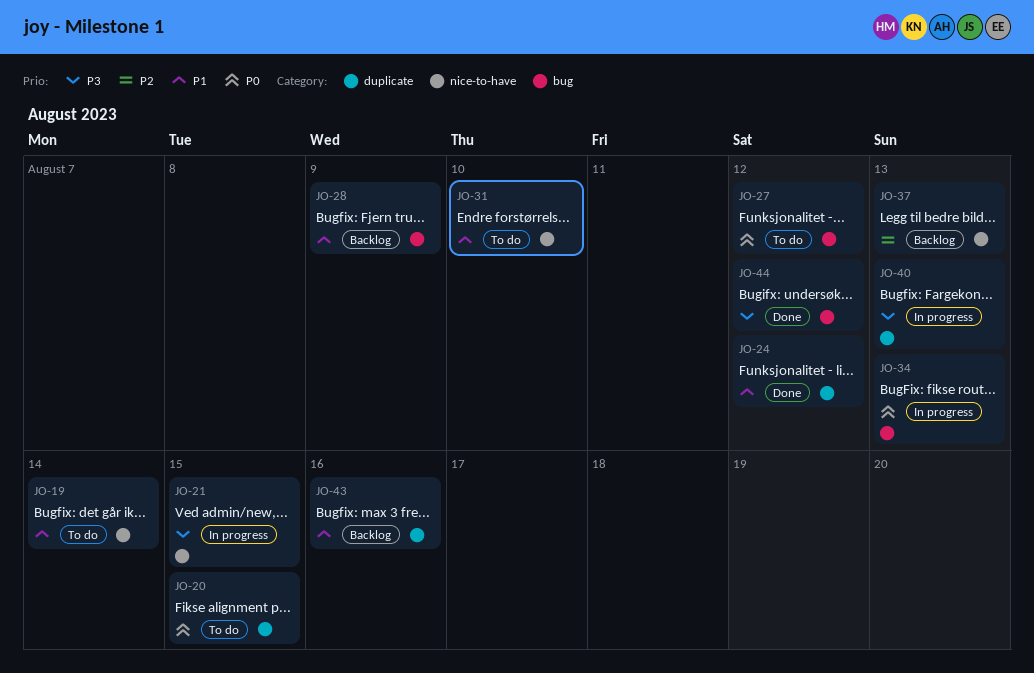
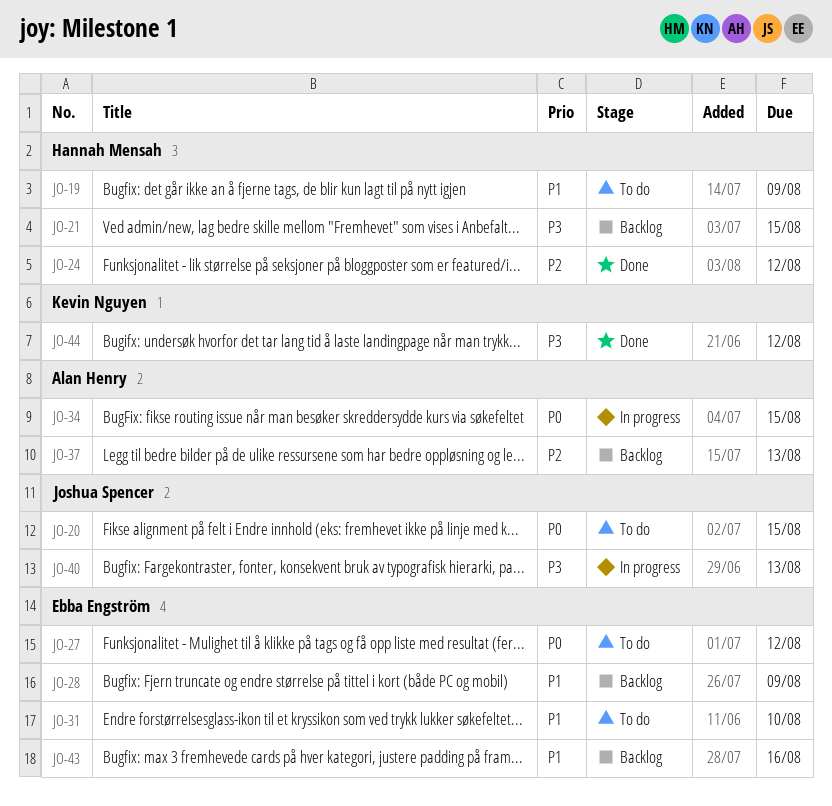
JO-19, due: Aug 14 -> Aug 9
JO-21, status: In progress -> Backlog
JO-24, priority: P1 -> P2
JO-34, due: Aug 13 -> Aug 15

